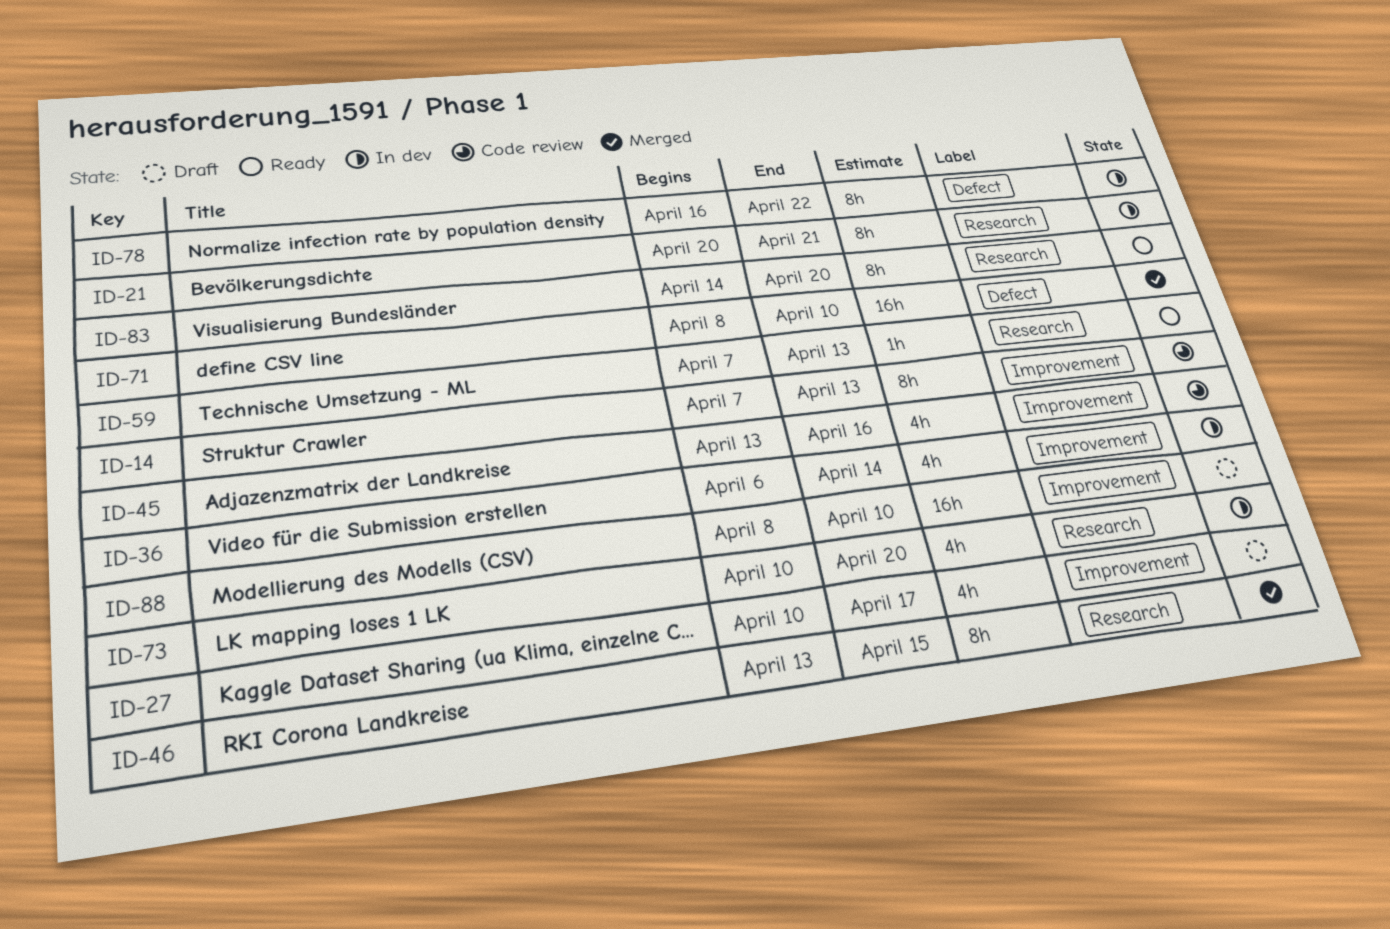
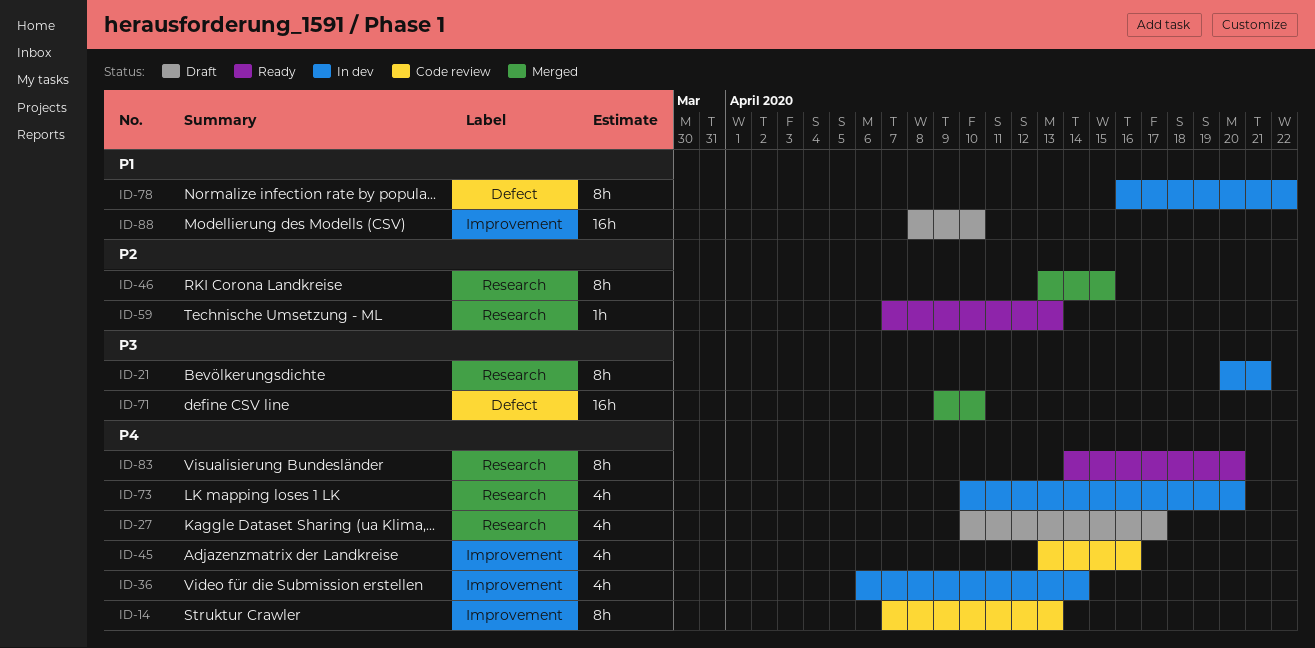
ID-27, label: Improvement -> Research
ID-71, start: Apr 8 -> Apr 9

